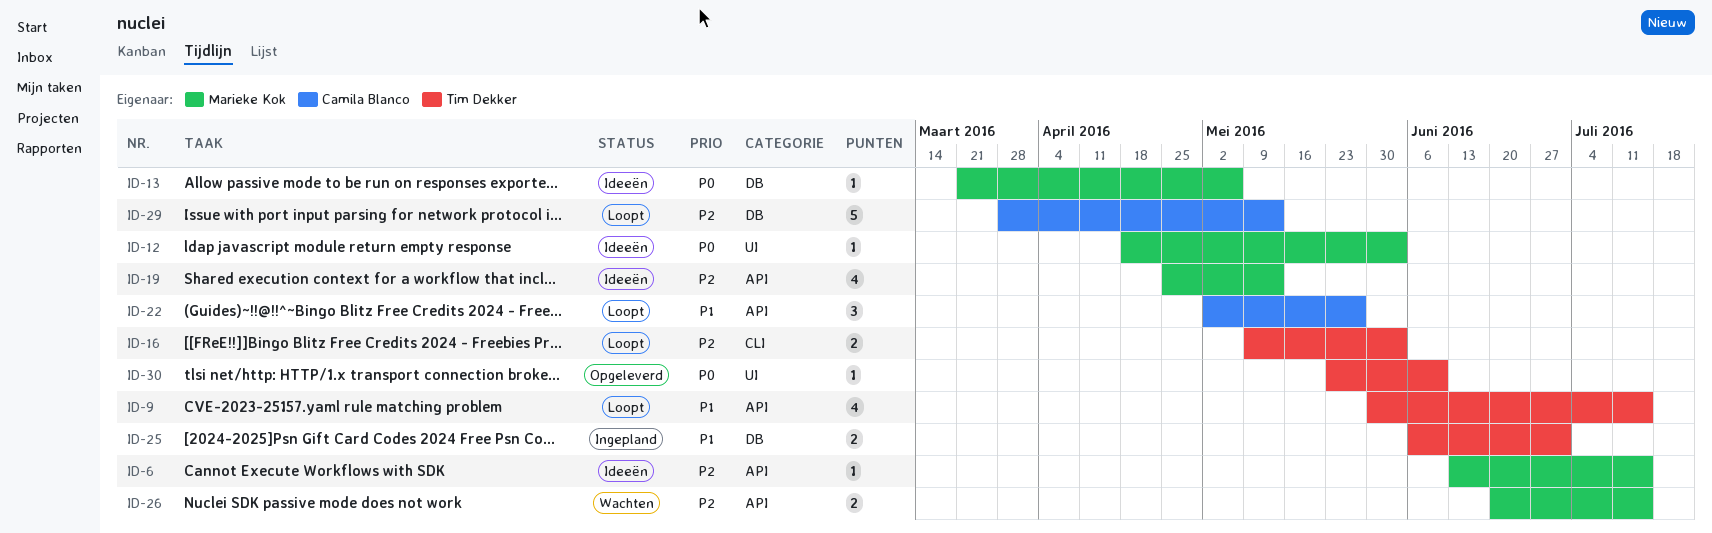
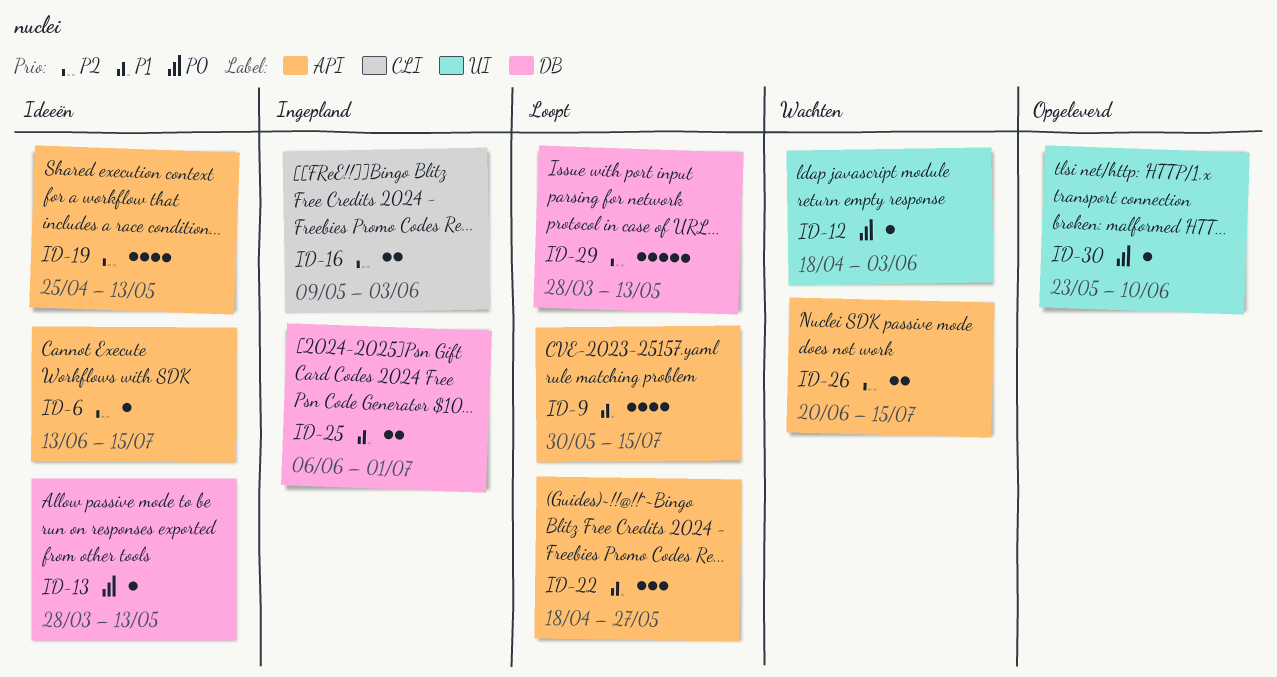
ID-12, status: Ideeën -> Wachten
ID-13, start: Mar 21 -> Mar 28
ID-13, due: May 6 -> May 13
ID-16, status: Loopt -> Ingepland
ID-22, start: May 2 -> Apr 18

